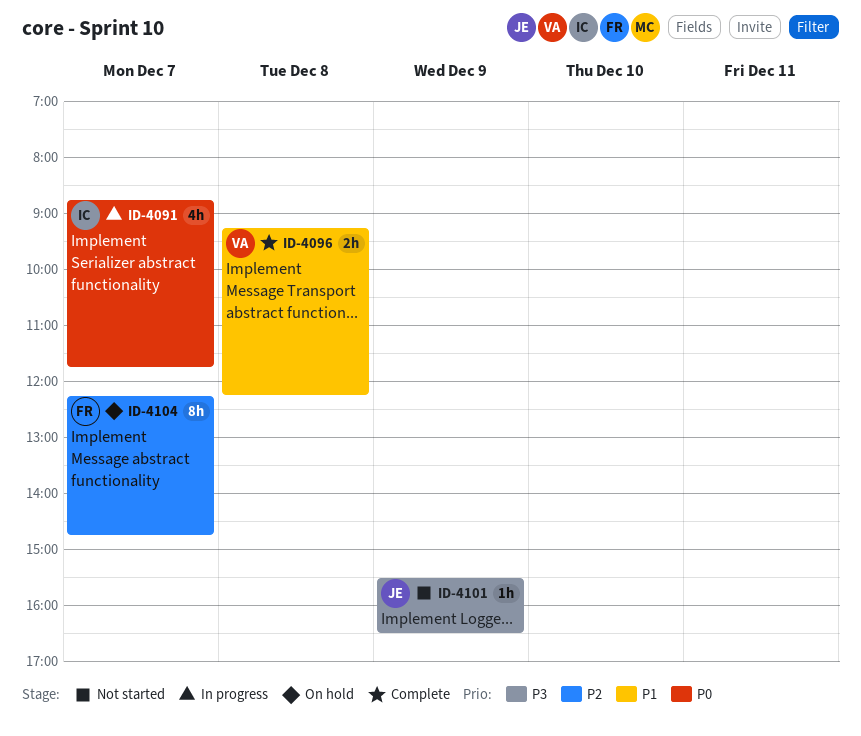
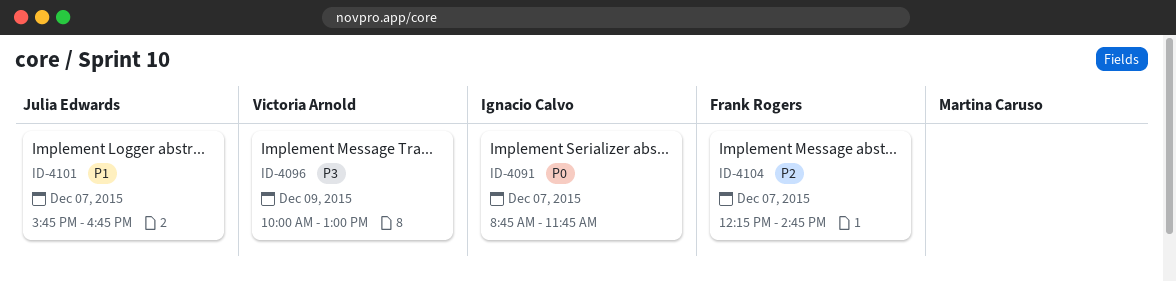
ID-4096, priority: P1 -> P3
ID-4096, day: Dec 8 -> Dec 9
ID-4096, begins: 09:15 -> 10:00
ID-4096, ends: 12:15 -> 13:00
ID-4101, priority: P3 -> P1
ID-4101, day: Dec 9 -> Dec 7
ID-4101, begins: 15:30 -> 15:45
ID-4101, ends: 16:30 -> 16:45

